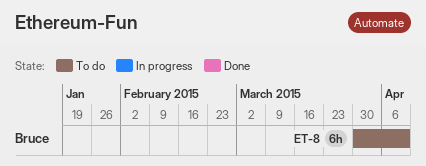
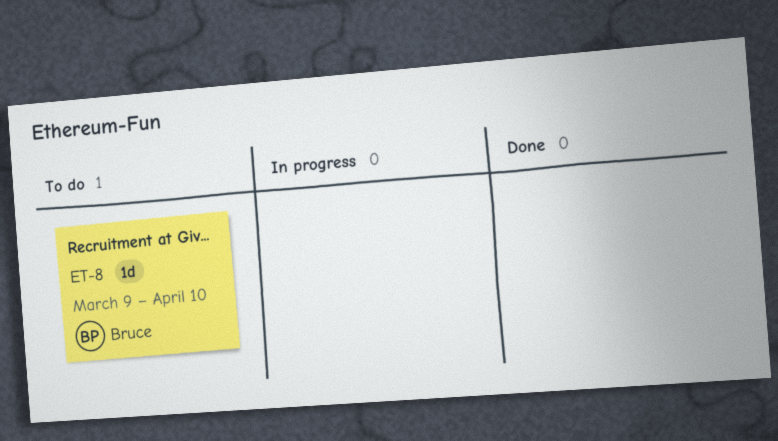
ET-8, estimate: 6h -> 1d
ET-8, start: Mar 30 -> Mar 9

